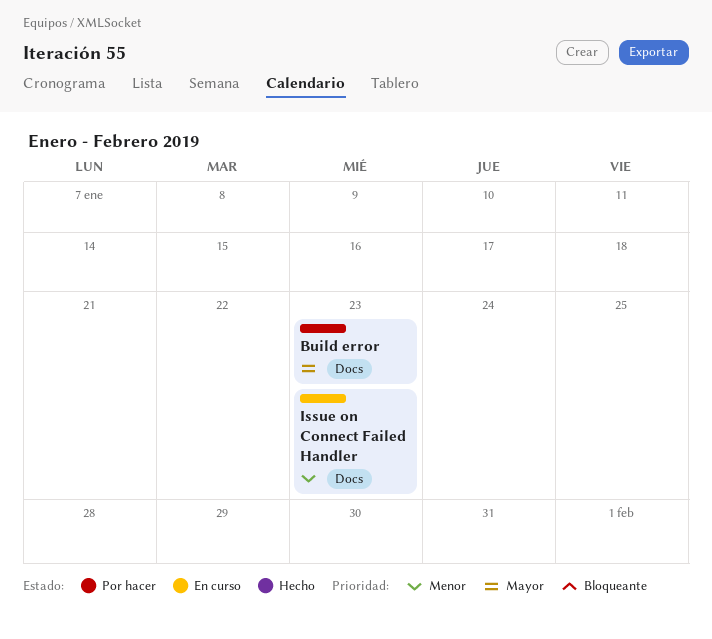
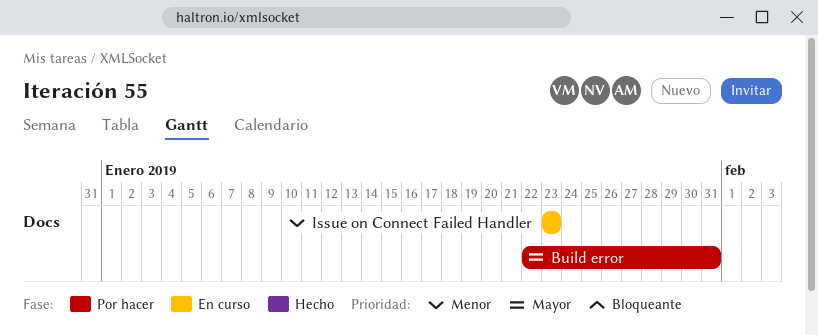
Build error, due: Jan 23 -> Jan 31

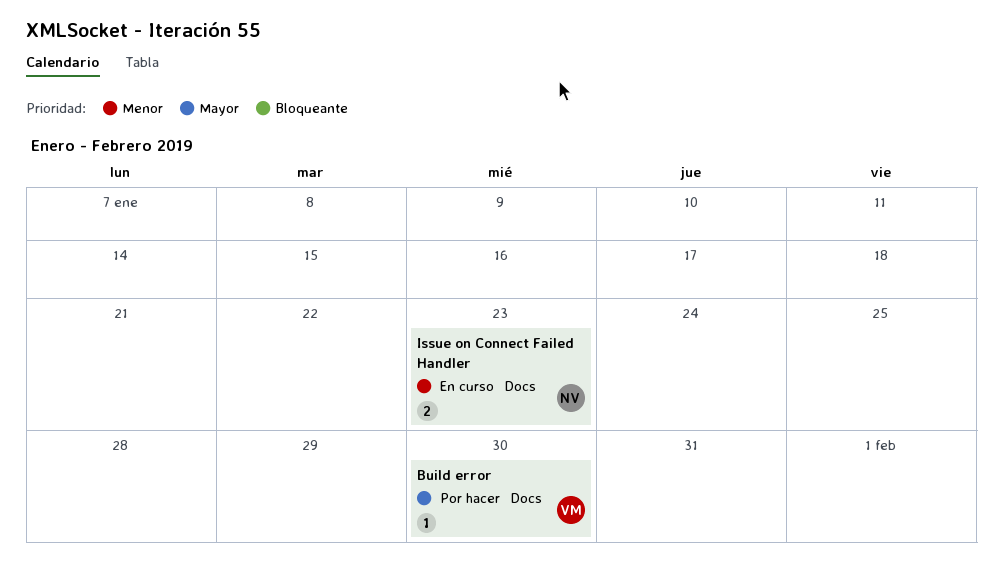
Build error, due: Jan 31 -> Jan 30

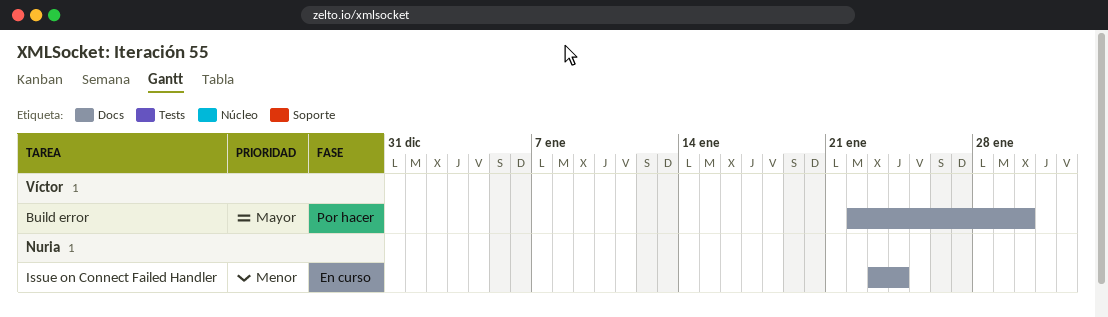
Issue on Connect Failed Handler, due: Jan 23 -> Jan 24

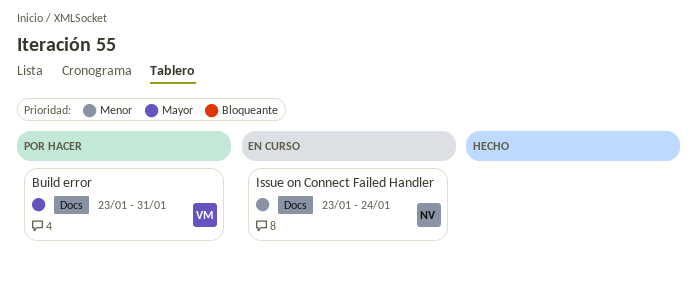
Build error, start: Jan 22 -> Jan 23
Build error, due: Jan 30 -> Jan 31

